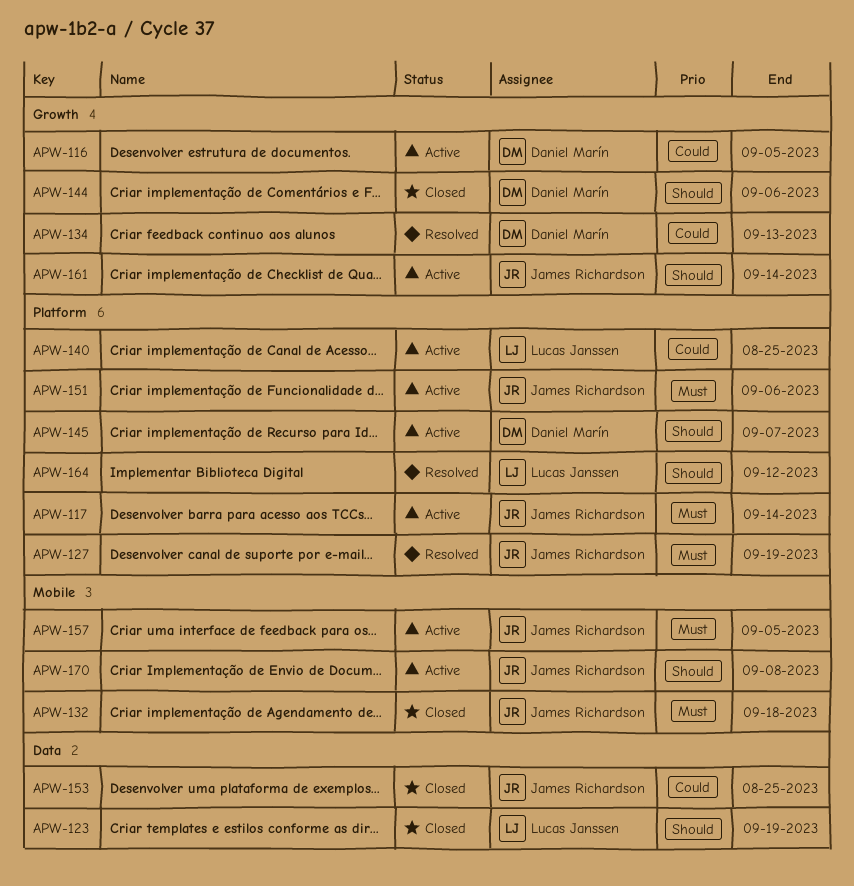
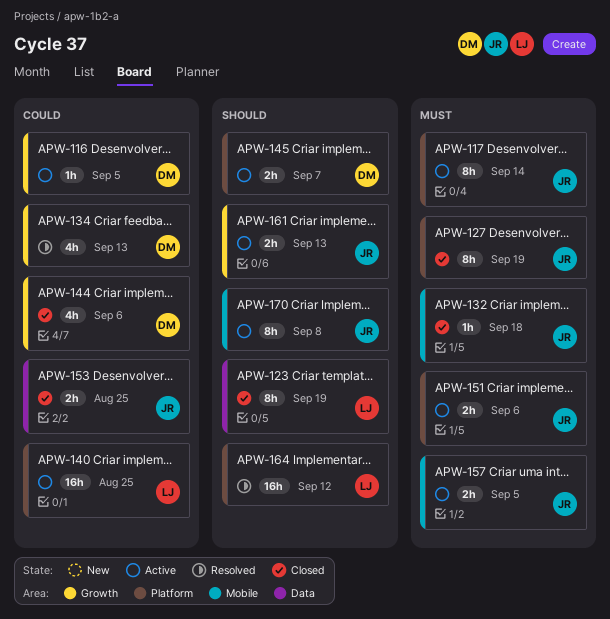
APW-127, status: Resolved -> Closed
APW-144, priority: Should -> Could
APW-161, due: Sep 14 -> Sep 13

